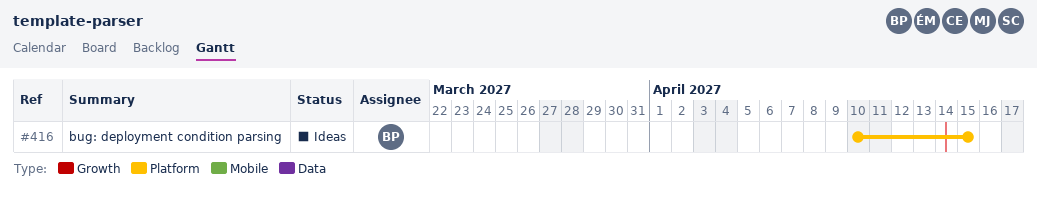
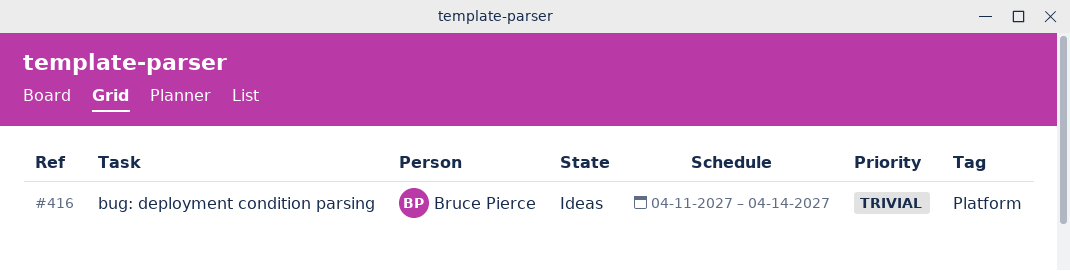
#416, start: Apr 10 -> Apr 11
#416, due: Apr 15 -> Apr 14

